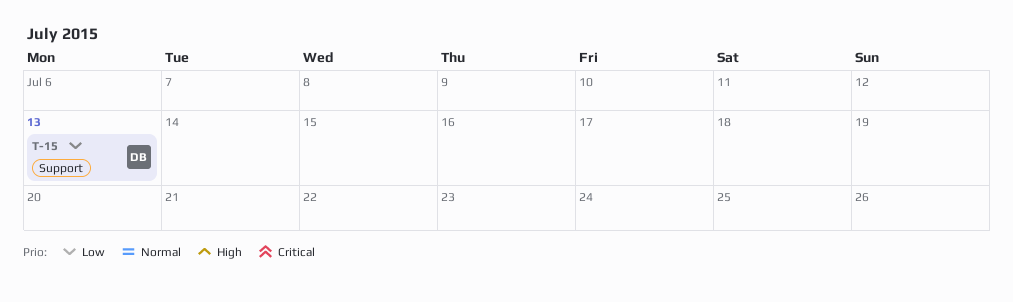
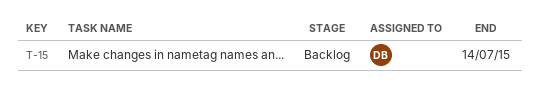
T-15, due: Jul 13 -> Jul 14

